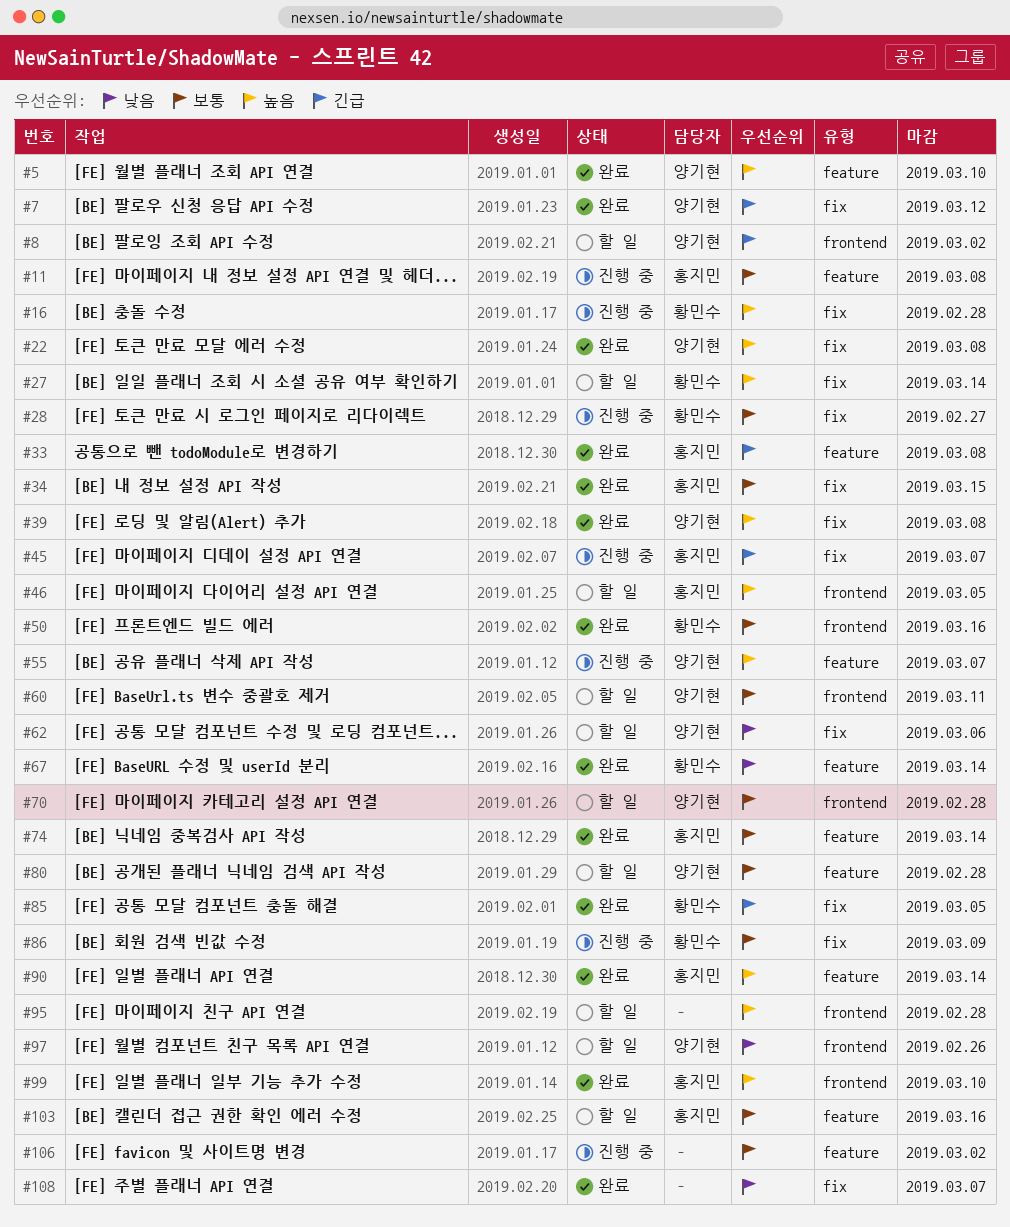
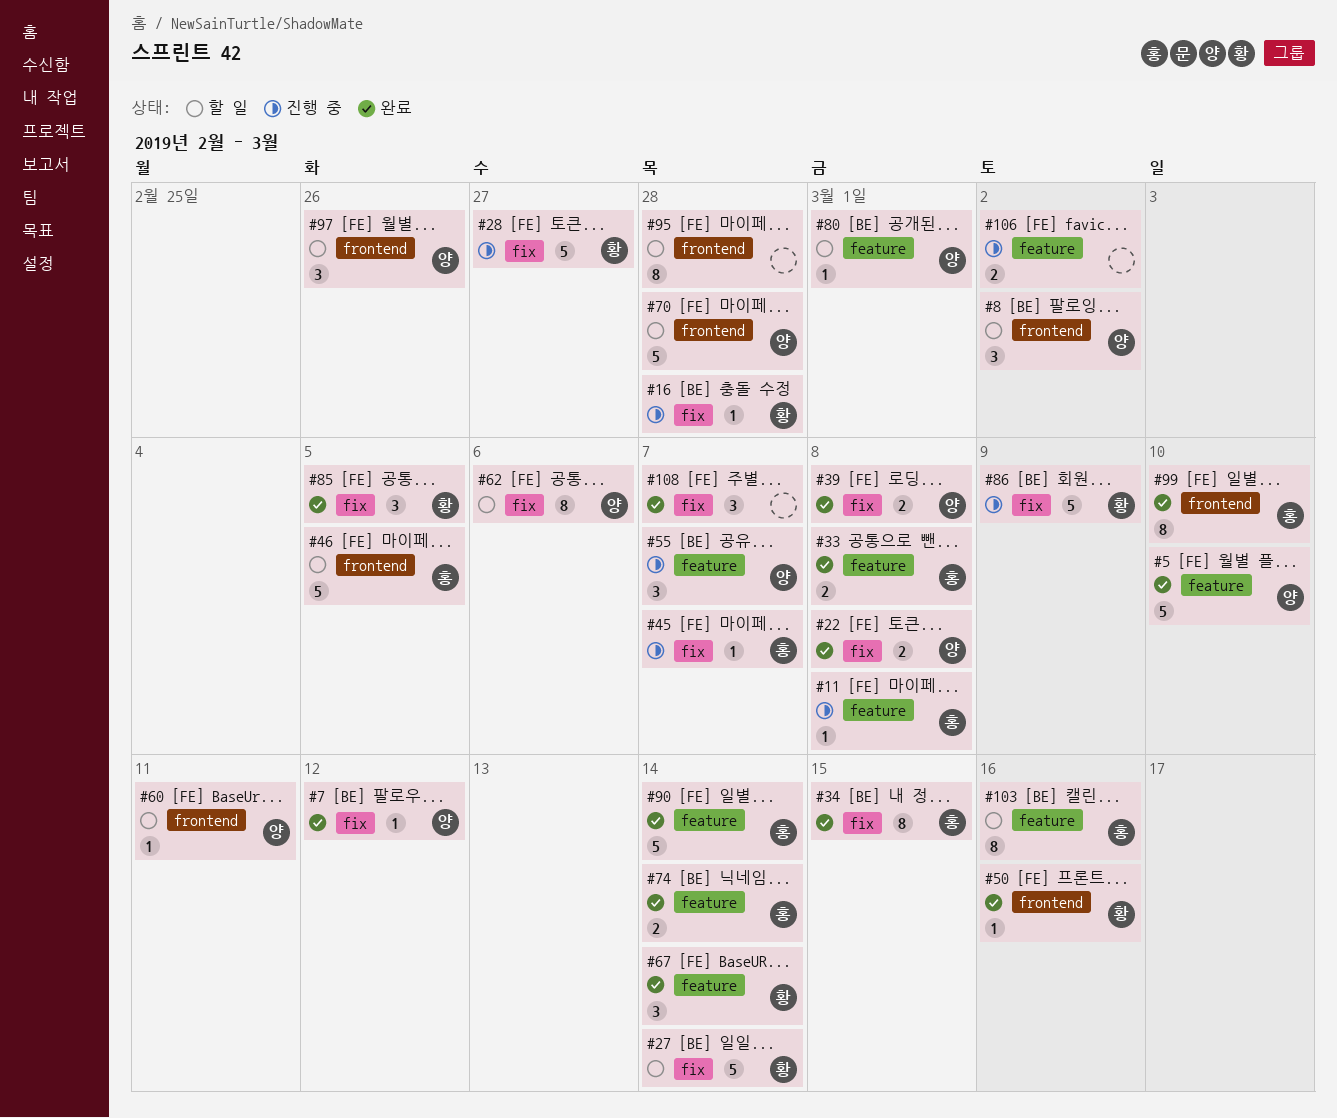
#80, due: Feb 28 -> Mar 1

